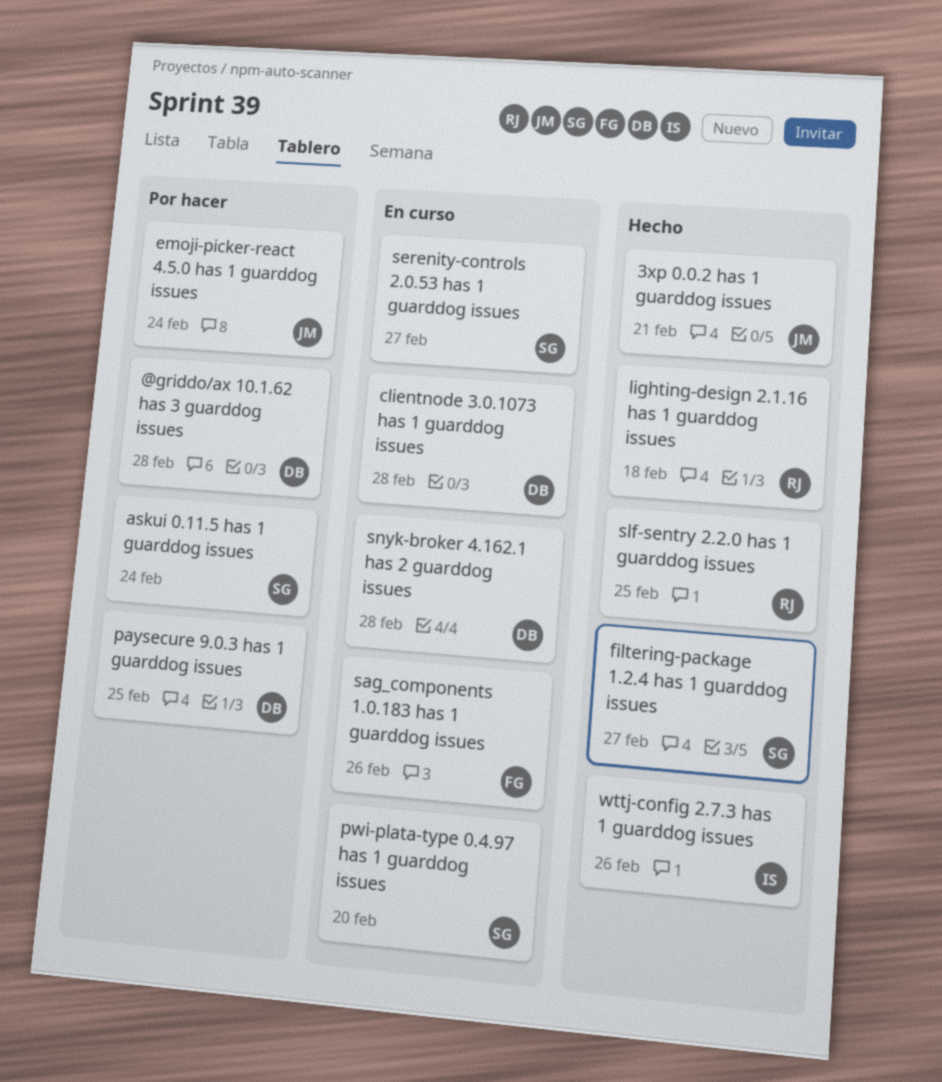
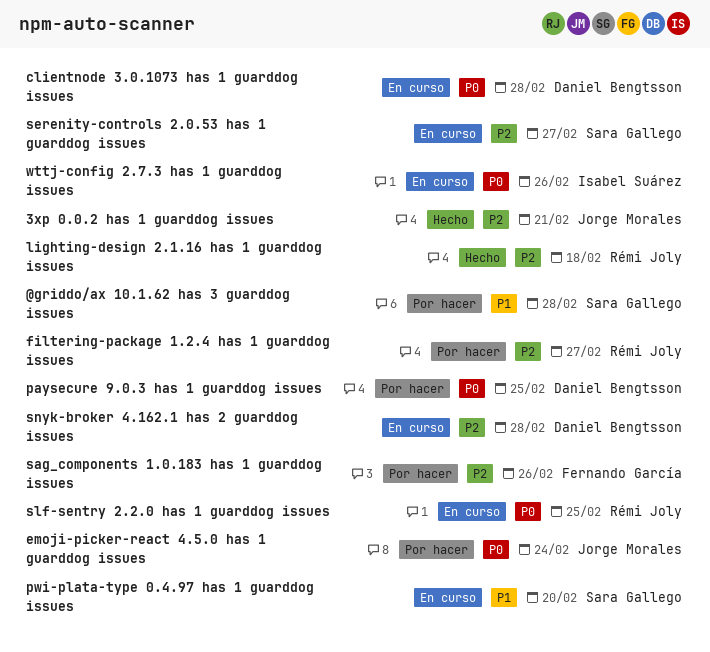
@griddo/ax 10.1.62 has 3 guarddog issues, owner: Daniel Bengtsson -> Sara Gallego
askui 0.11.5 has 1 guarddog issues: present -> none
filtering-package 1.2.4 has 1 guarddog issues, status: Hecho -> Por hacer
filtering-package 1.2.4 has 1 guarddog issues, owner: Sara Gallego -> Rémi Joly
sag_components 1.0.183 has 1 guarddog issues, status: En curso -> Por hacer
slf-sentry 2.2.0 has 1 guarddog issues, status: Hecho -> En curso
wttj-config 2.7.3 has 1 guarddog issues, status: Hecho -> En curso

